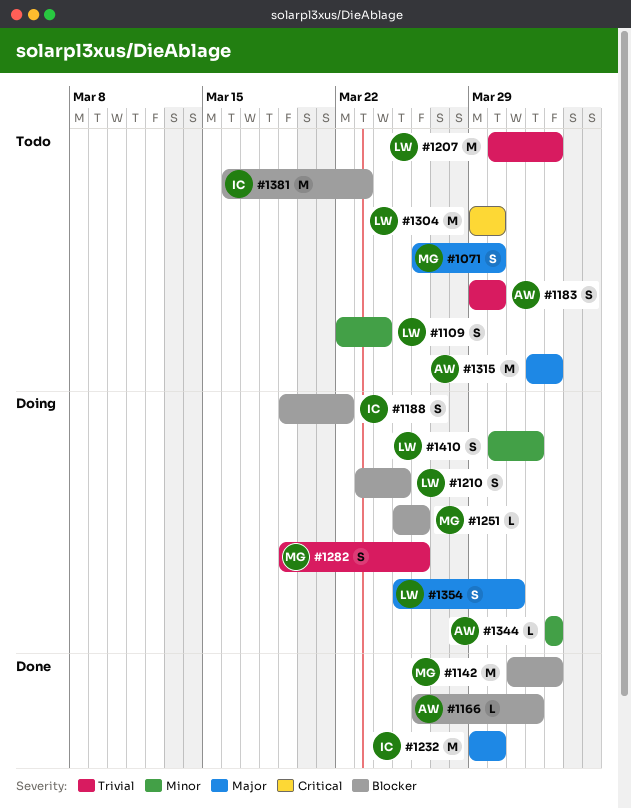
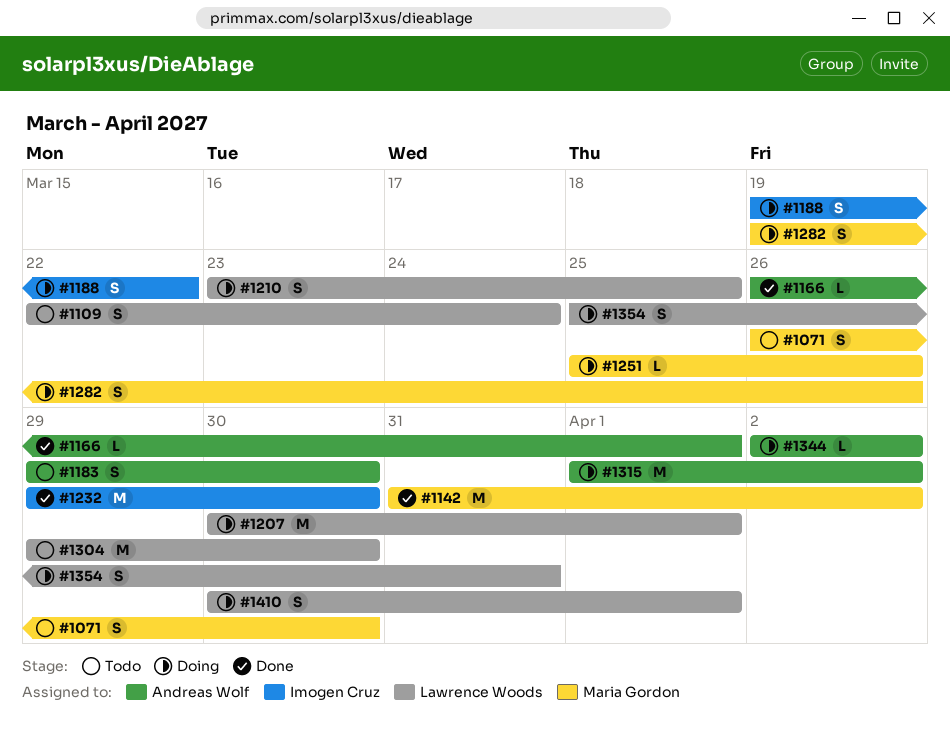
#1207, status: Todo -> Doing
#1207, due: Apr 2 -> Apr 1
#1315, status: Todo -> Doing
#1381: present -> none

